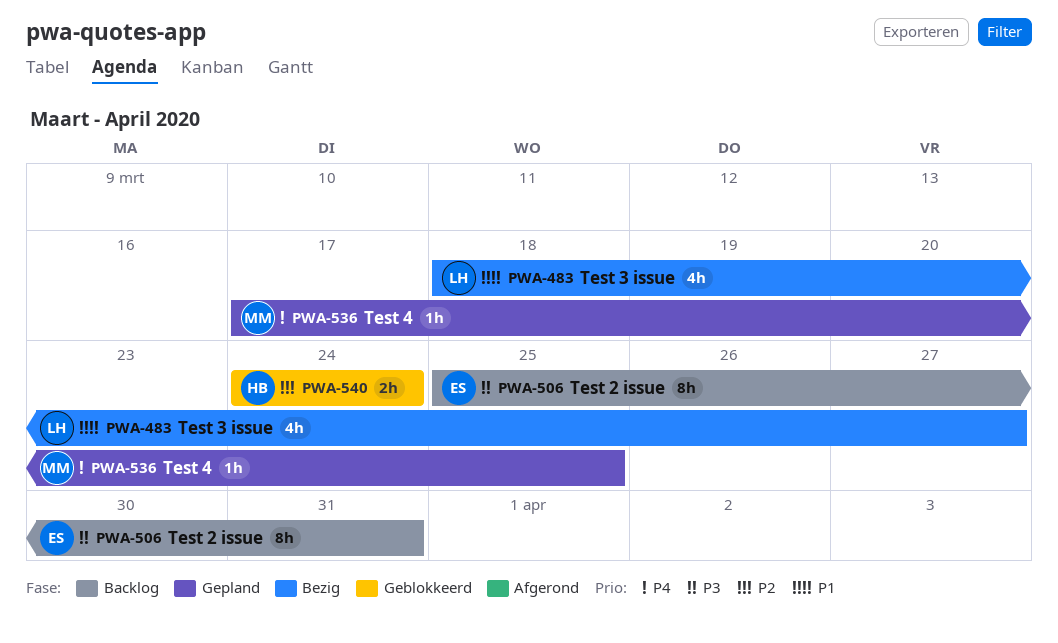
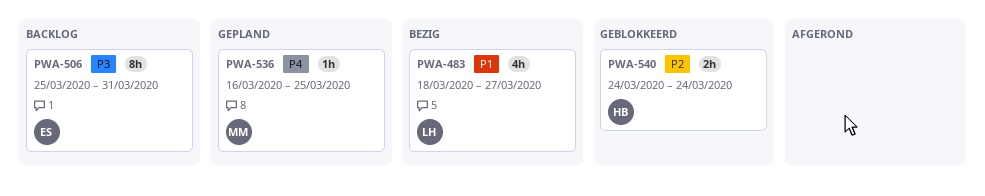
PWA-536, start: Mar 17 -> Mar 16

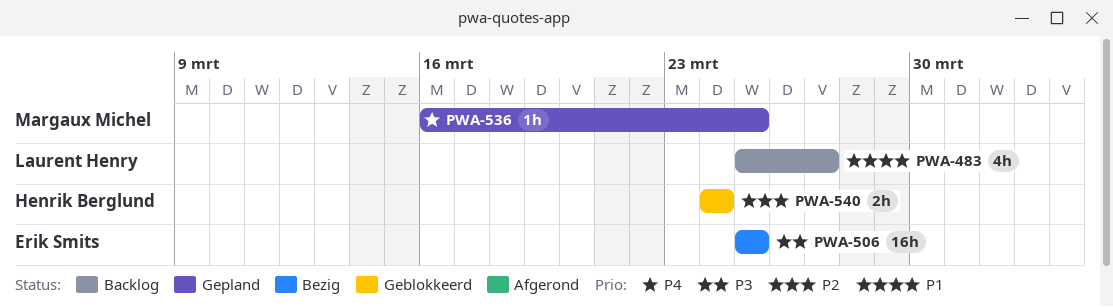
PWA-483, status: Bezig -> Backlog
PWA-483, start: Mar 18 -> Mar 25
PWA-506, status: Backlog -> Bezig
PWA-506, estimate: 8h -> 16h
PWA-506, due: Mar 31 -> Mar 25

